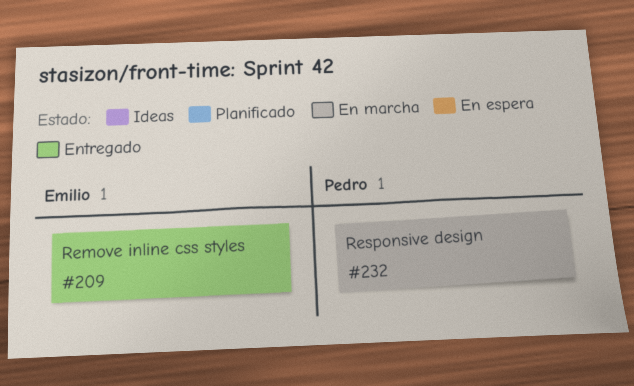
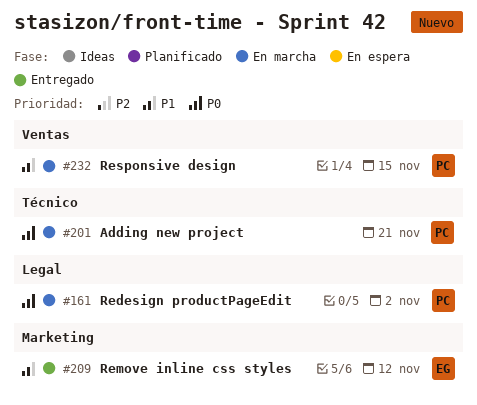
#161: none -> present
#201: none -> present

